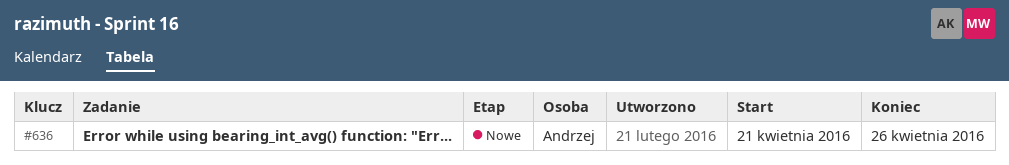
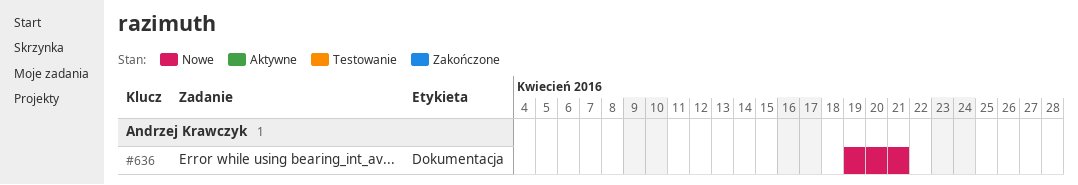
#636, start: Apr 21 -> Apr 19
#636, due: Apr 26 -> Apr 21

